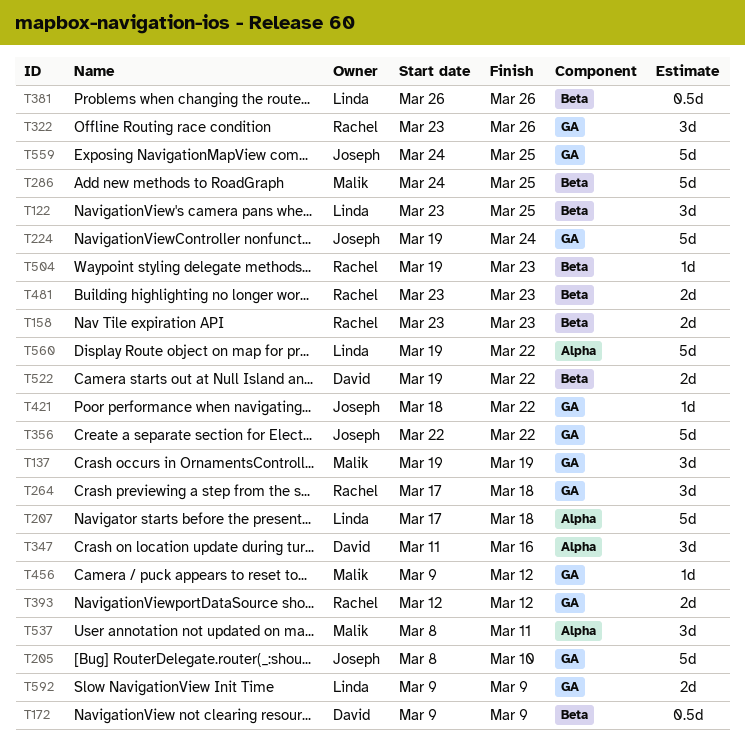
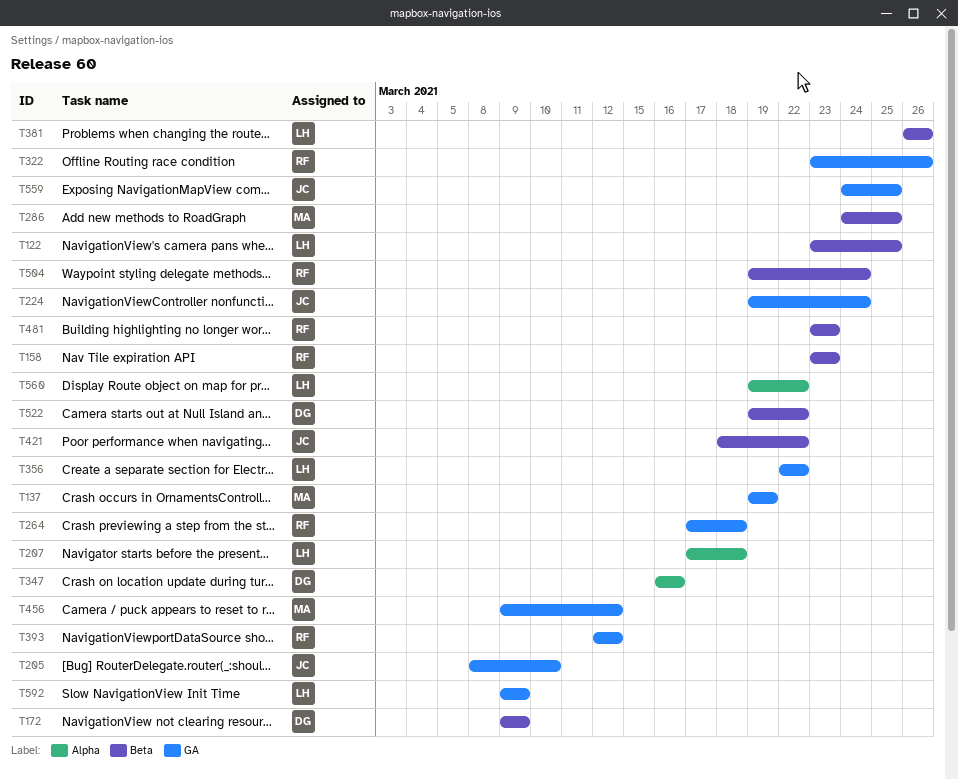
T347, start: Mar 11 -> Mar 16
T356, owner: Joseph -> Linda
T421, label: GA -> Beta
T504, due: Mar 23 -> Mar 24
T537: present -> none

